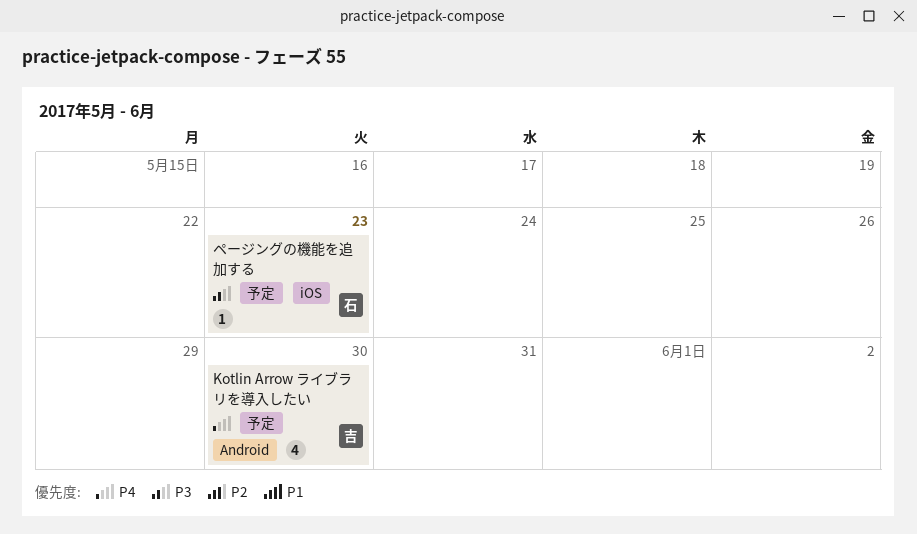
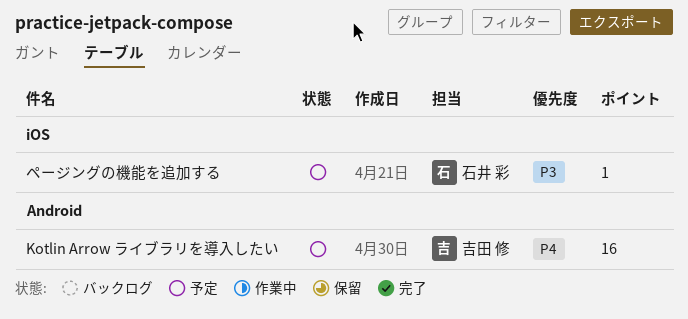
Kotlin Arrow ライブラリを導入したい, estimate: 4 -> 16

